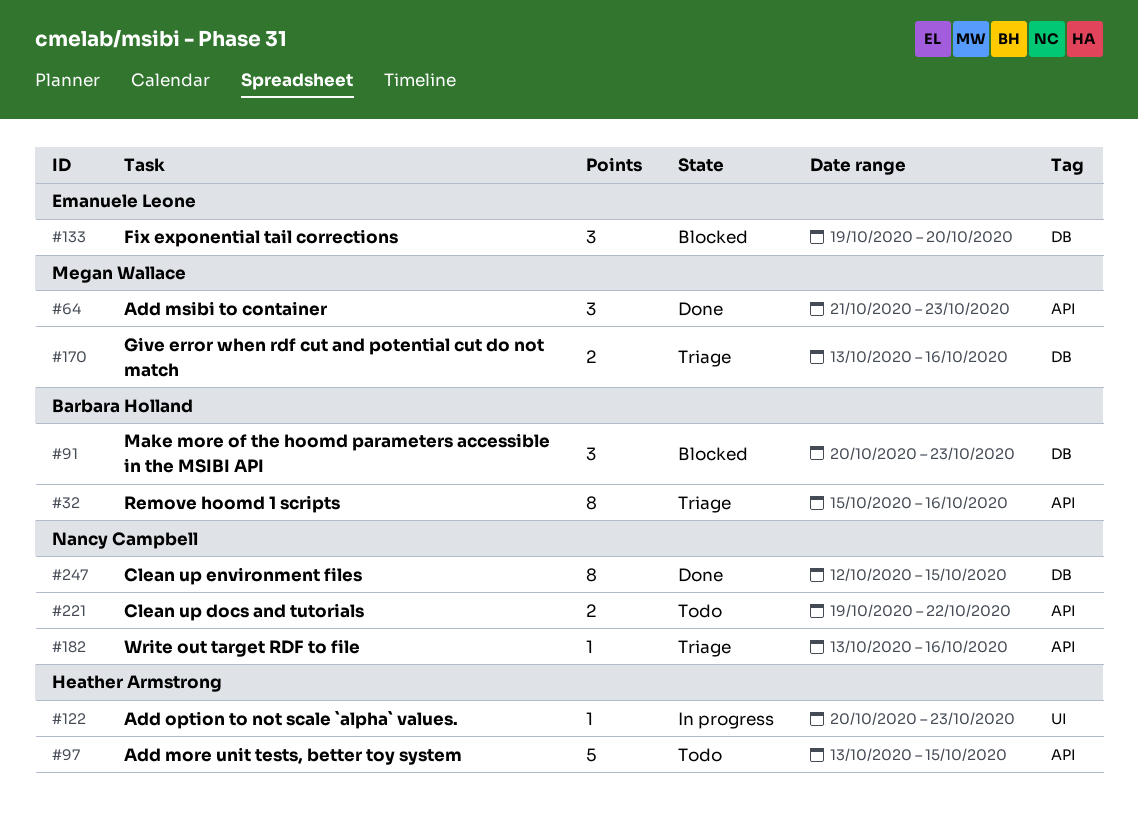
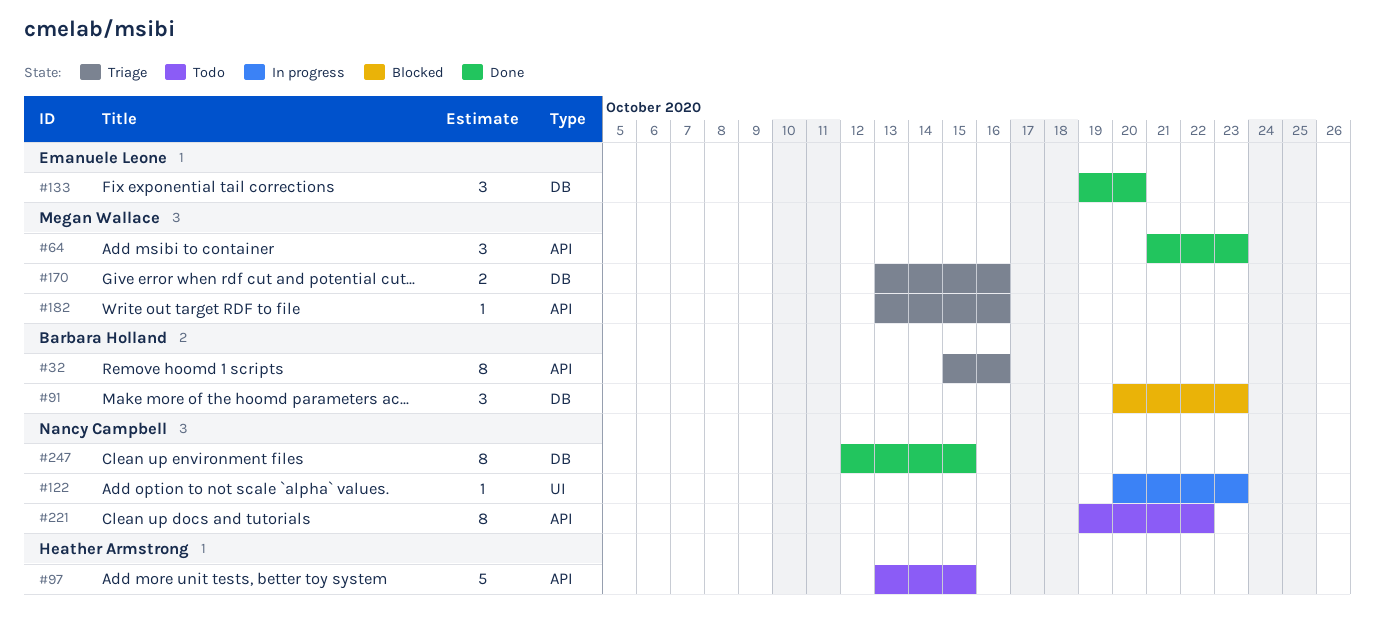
#122, owner: Heather Armstrong -> Nancy Campbell
#133, status: Blocked -> Done
#182, owner: Nancy Campbell -> Megan Wallace
#221, estimate: 2 -> 8

